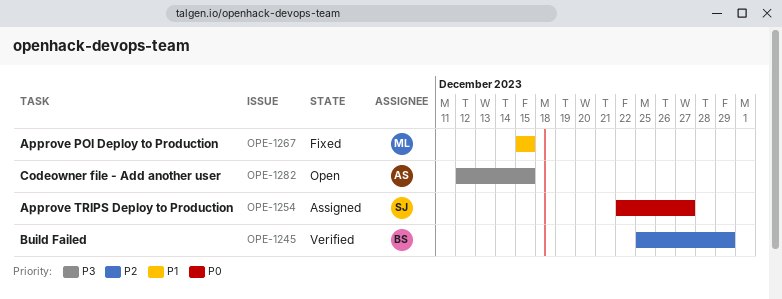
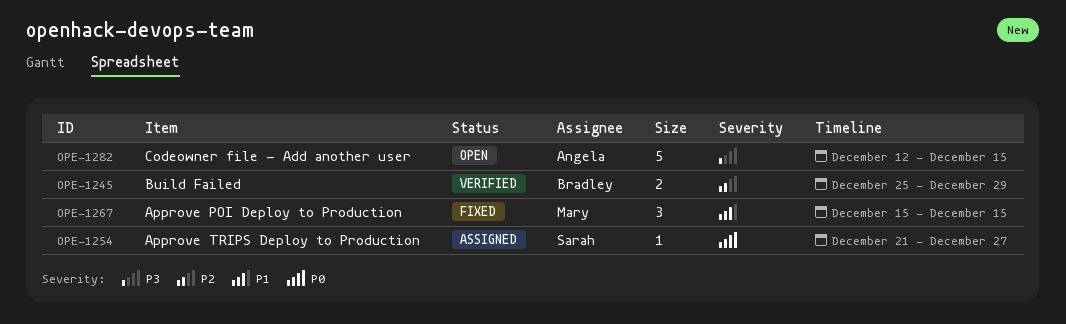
OPE-1254, start: Dec 22 -> Dec 21

